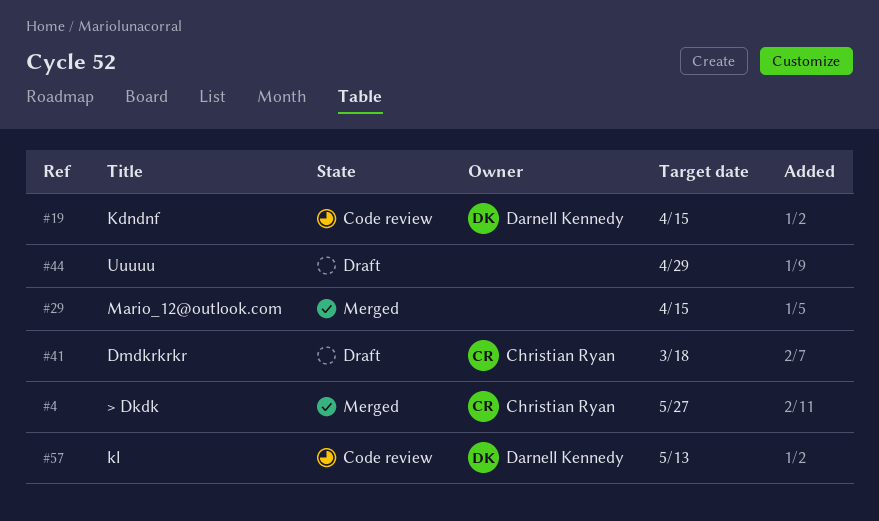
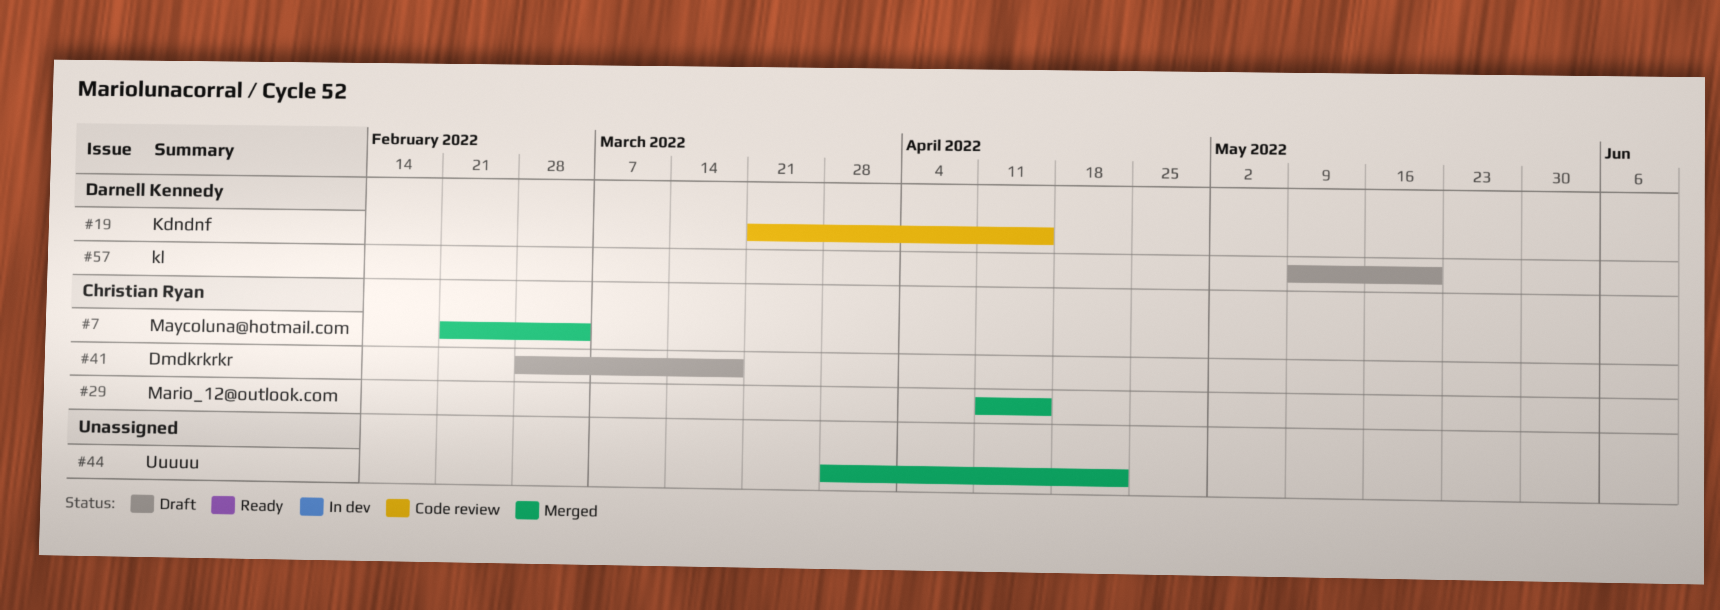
#4: present -> none
#7: none -> present
#29, owner: none -> Christian Ryan
#44, status: Draft -> Merged
#44, due: Apr 29 -> Apr 22
#57, status: Code review -> Draft
#57, due: May 13 -> May 20

